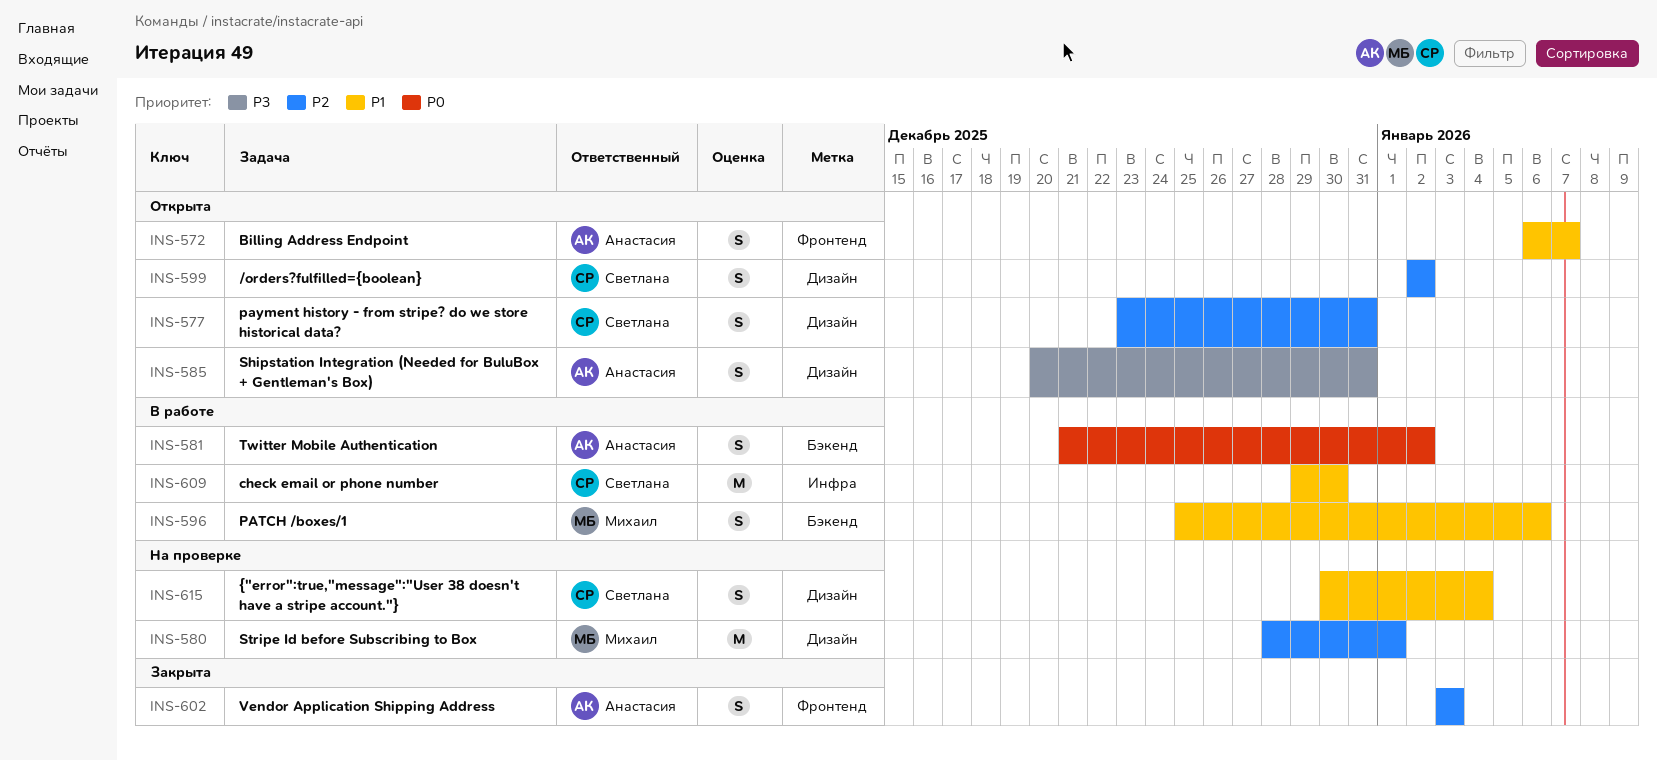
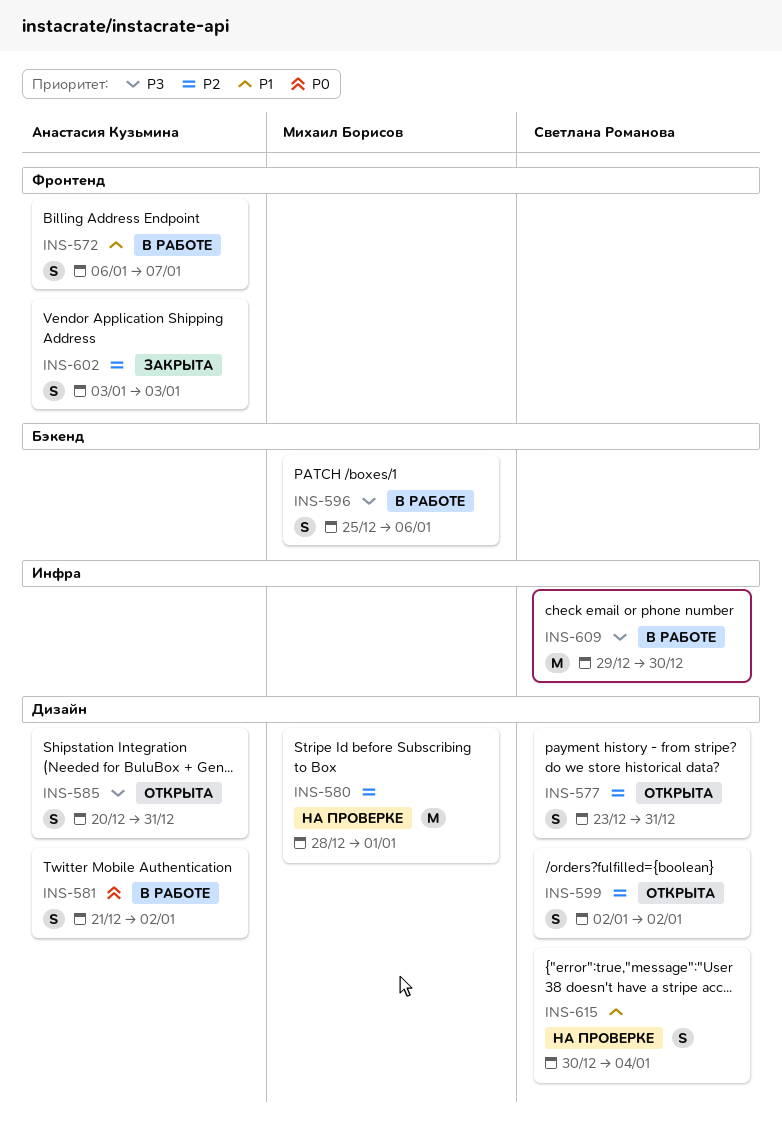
INS-572, status: Открыта -> В работе
INS-581, label: Бэкенд -> Дизайн
INS-596, priority: P1 -> P3
INS-609, priority: P1 -> P3

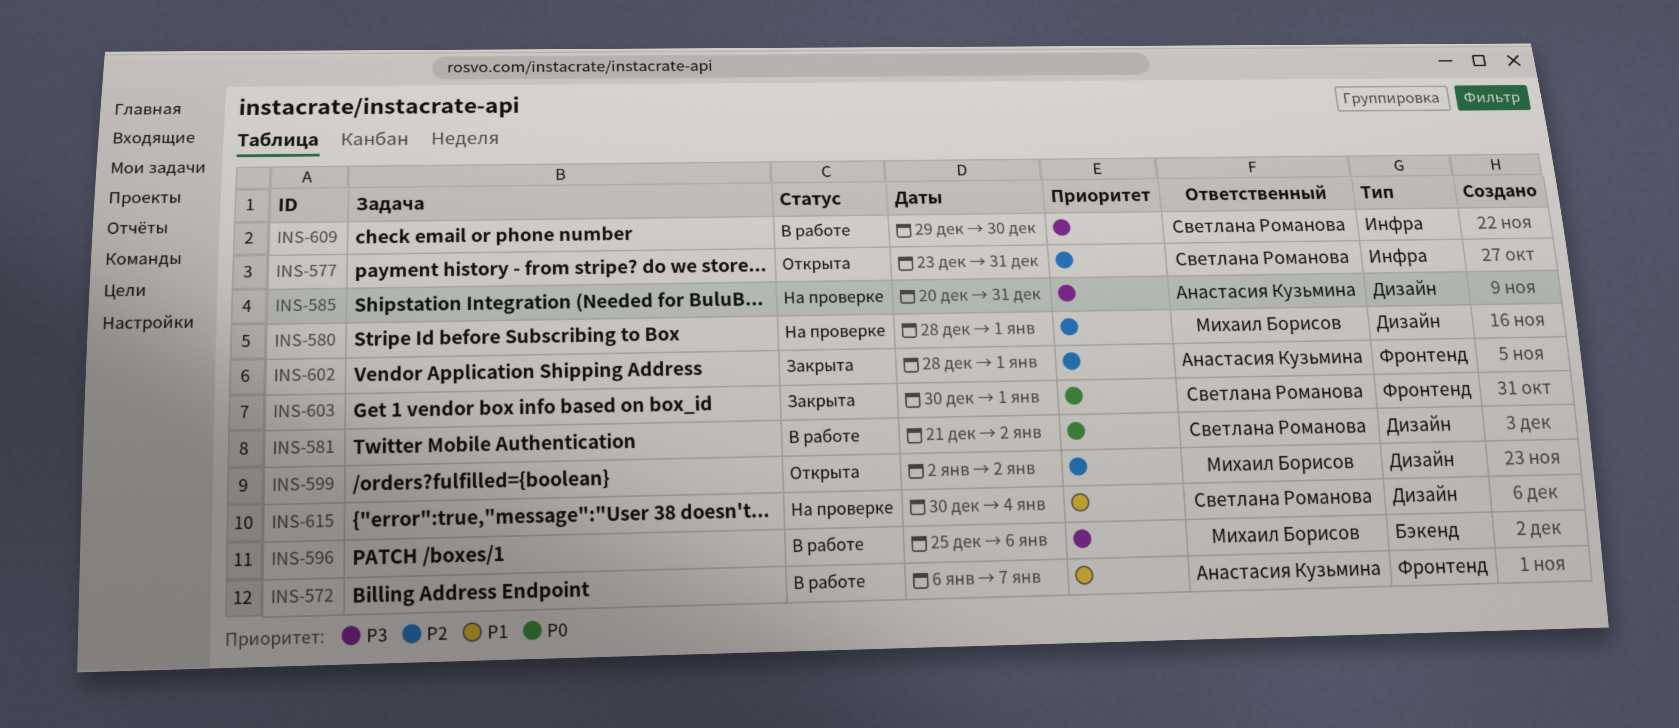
INS-577, label: Дизайн -> Инфра
INS-581, owner: Анастасия Кузьмина -> Светлана Романова
INS-585, status: Открыта -> На проверке
INS-599, owner: Светлана Романова -> Михаил Борисов
INS-602, start: Jan 3 -> Dec 28
INS-602, due: Jan 3 -> Jan 1
INS-603: none -> present

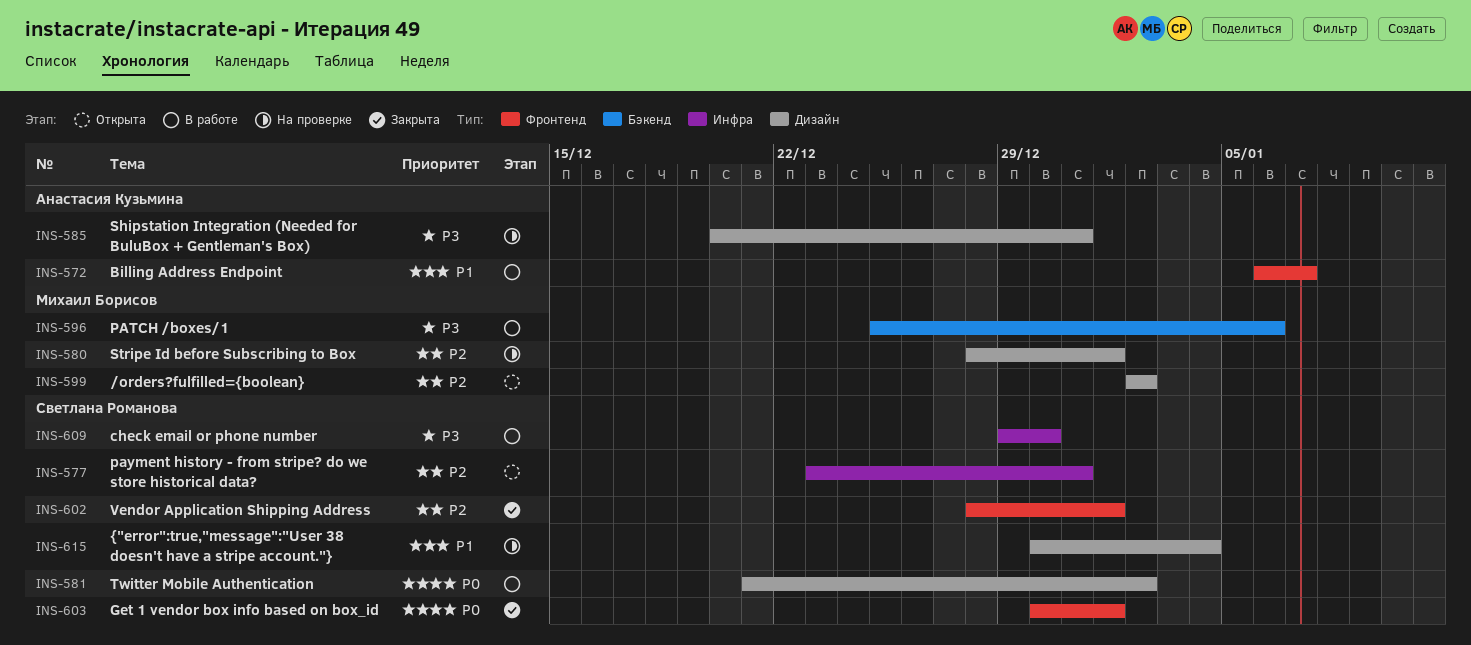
INS-602, owner: Анастасия Кузьмина -> Светлана Романова

